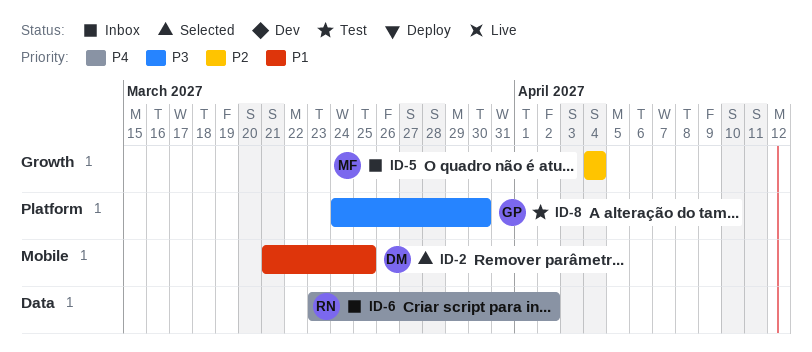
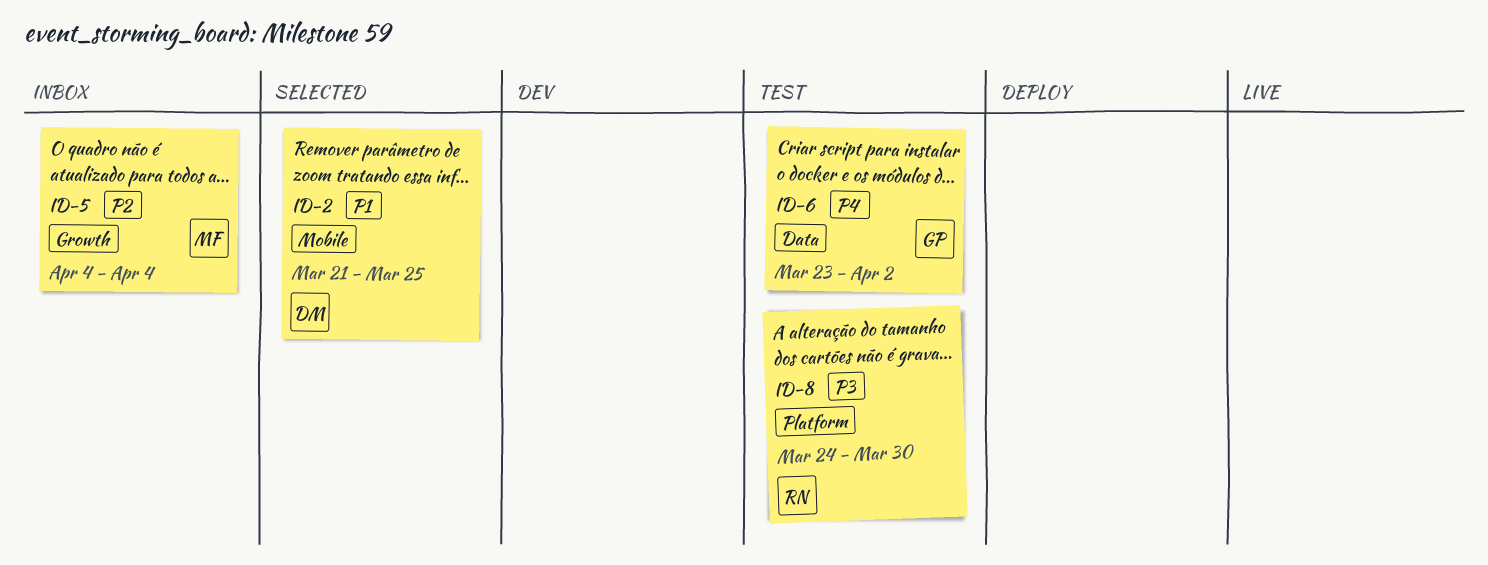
ID-6, status: Inbox -> Test
ID-6, owner: RN -> GP
ID-8, owner: GP -> RN

